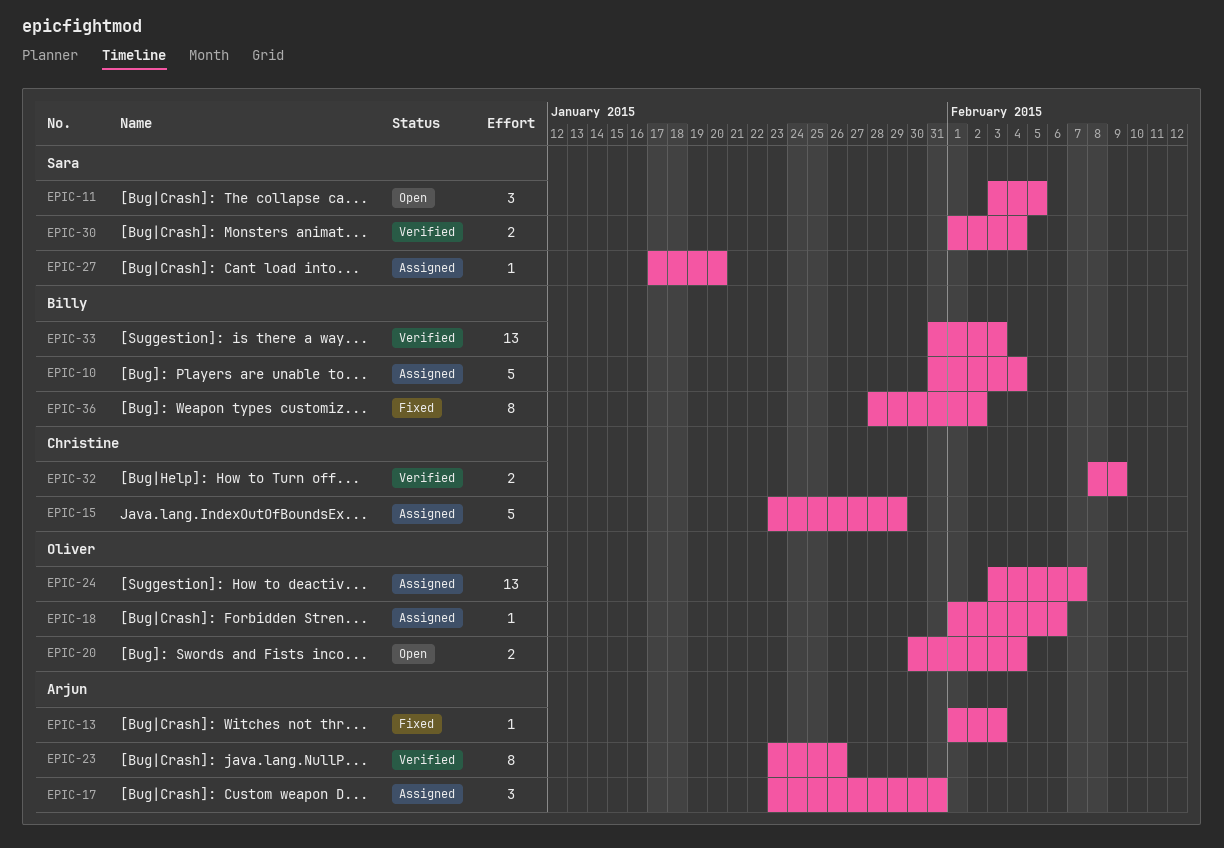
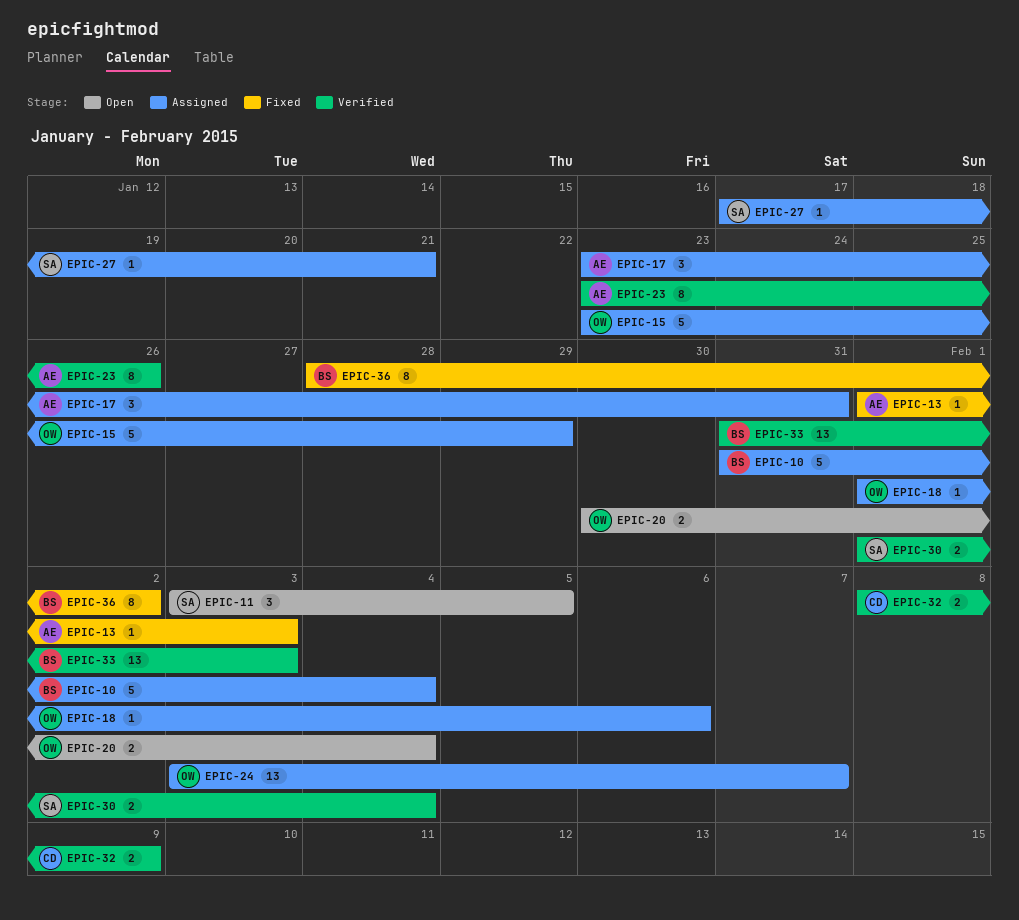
EPIC-15, owner: Christine -> Oliver
EPIC-27, due: Jan 20 -> Jan 21

